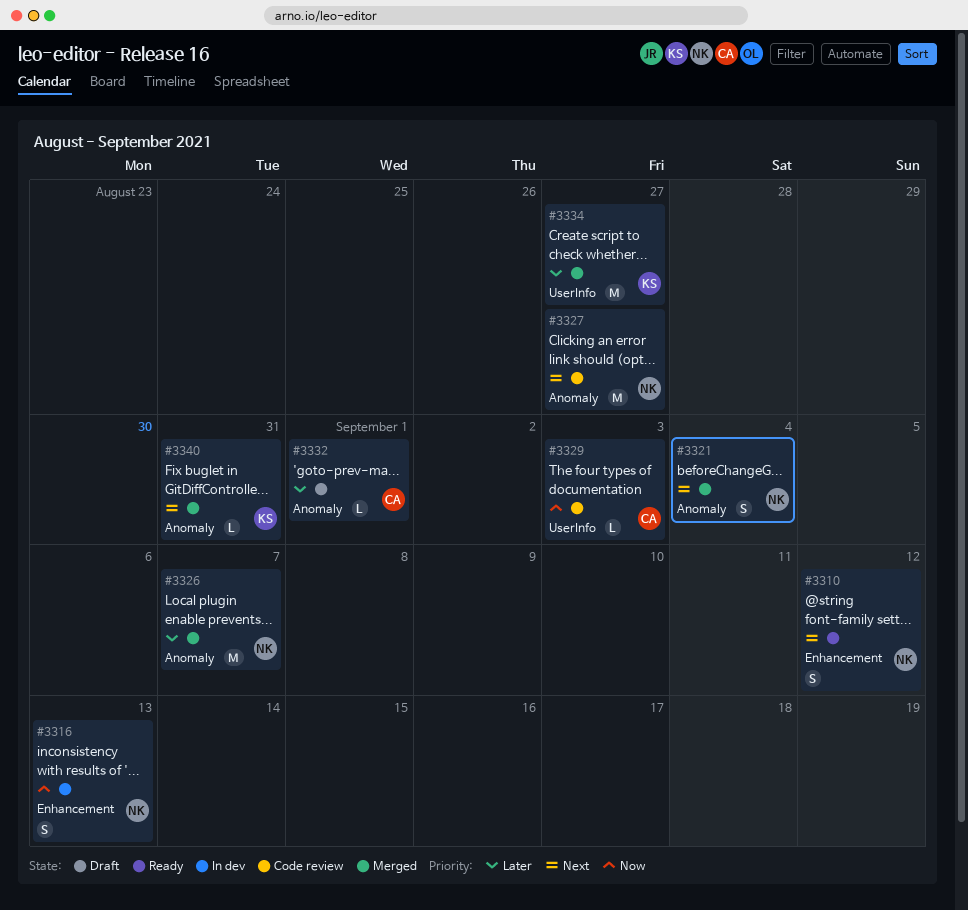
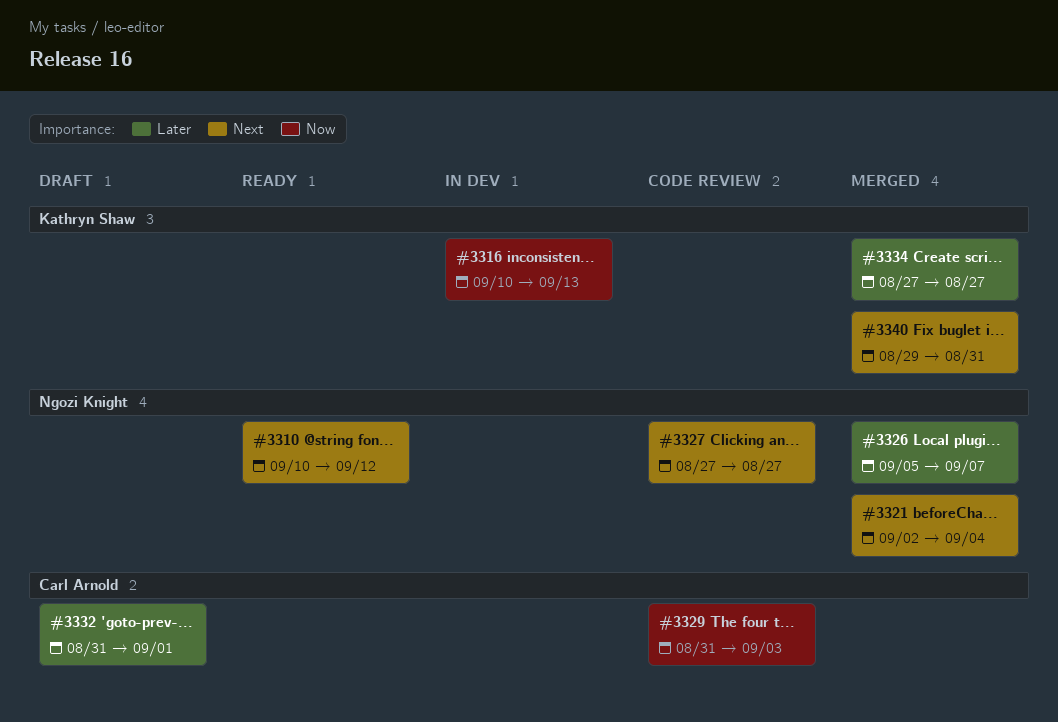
#3316, owner: Ngozi Knight -> Kathryn Shaw

